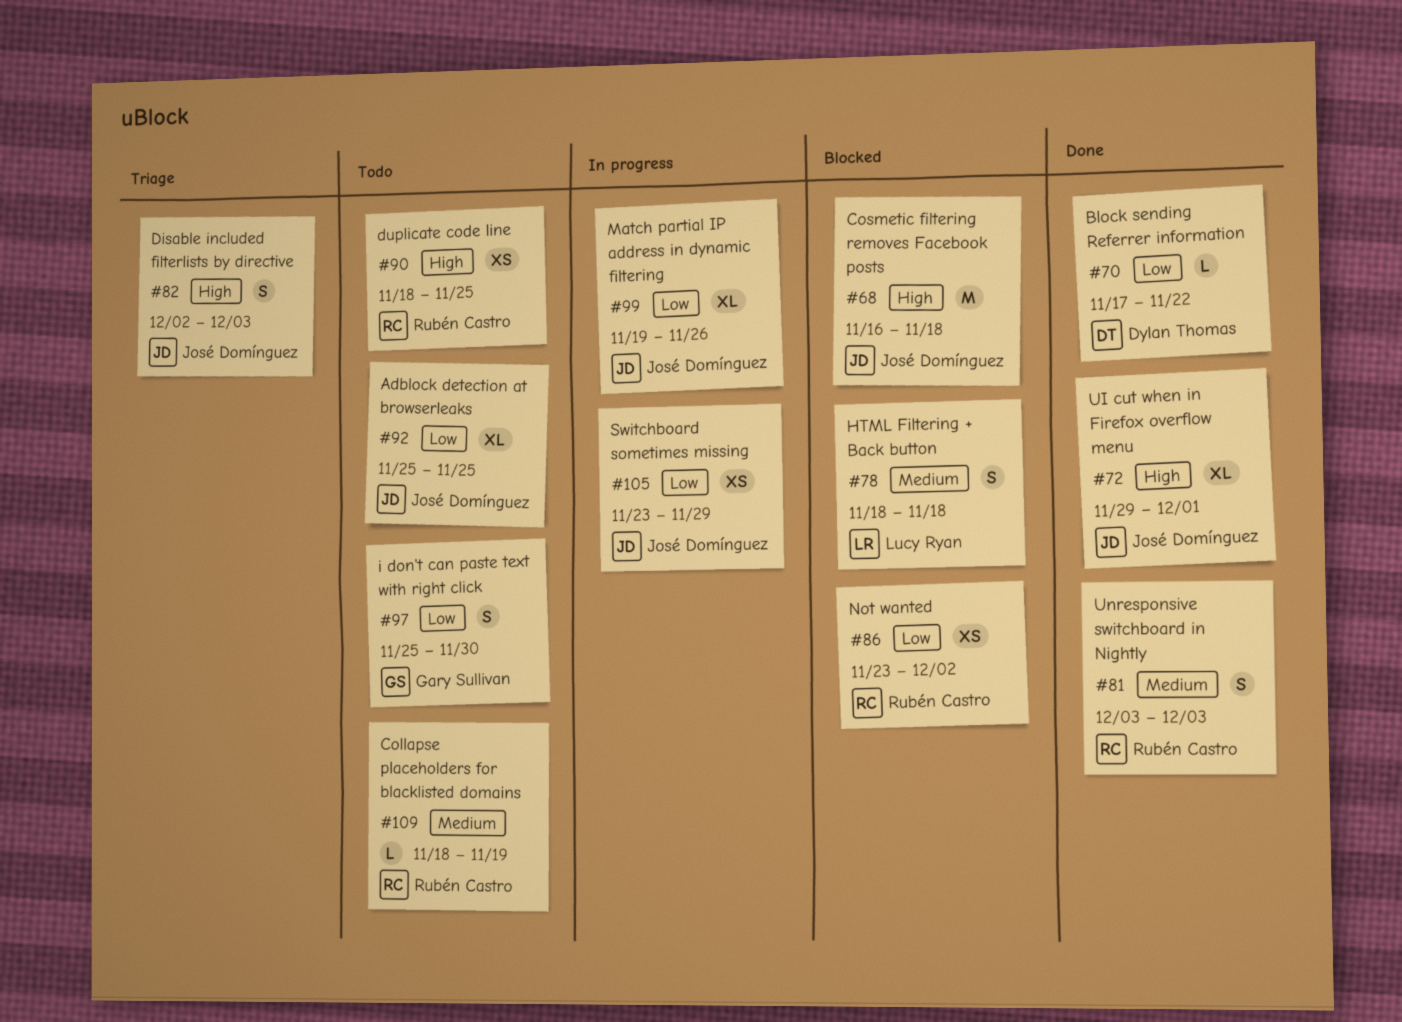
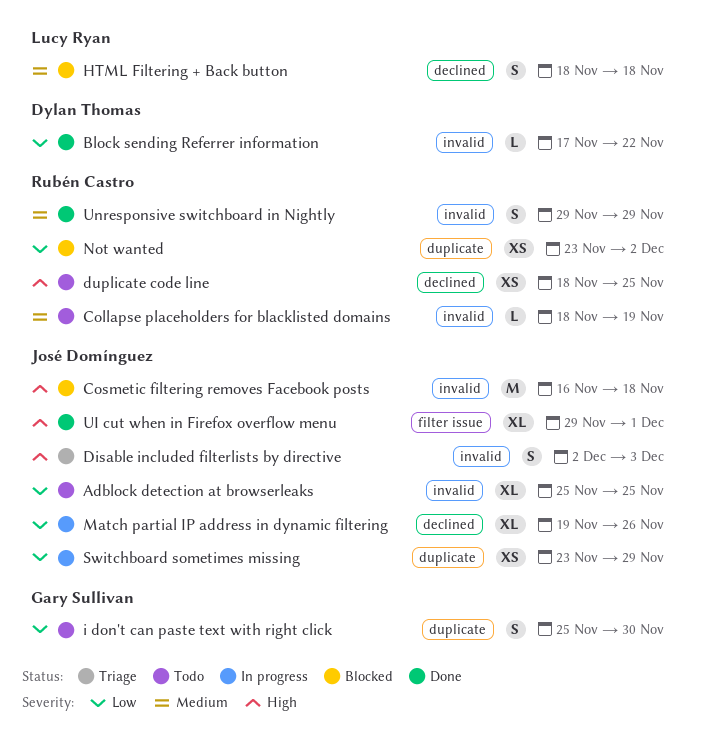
Unresponsive switchboard in Nightly, start: Dec 3 -> Nov 29
Unresponsive switchboard in Nightly, due: Dec 3 -> Nov 29

